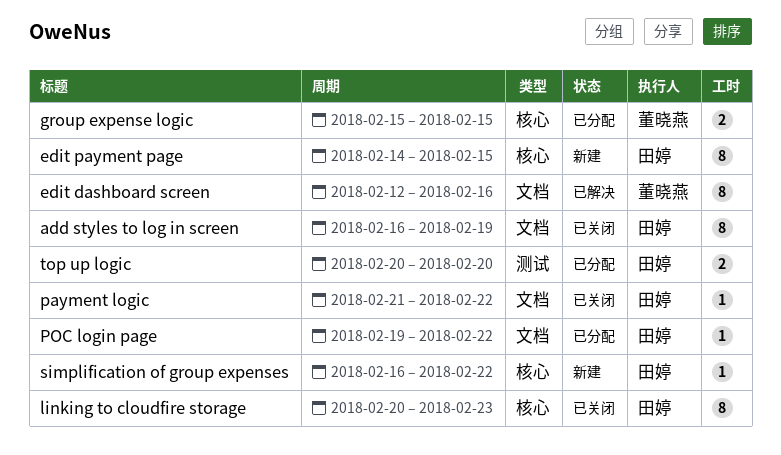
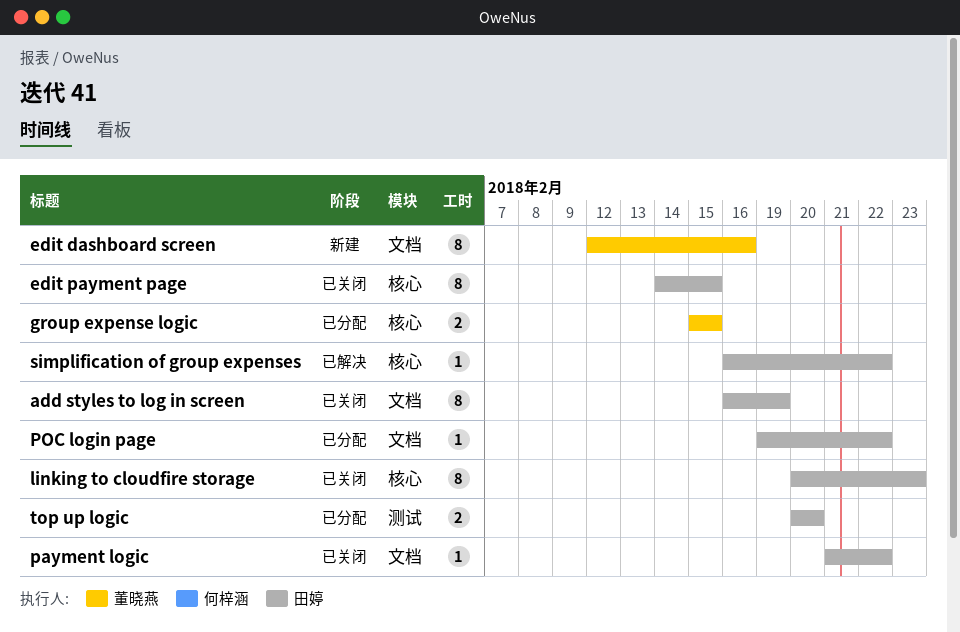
edit dashboard screen, status: 已解决 -> 新建
edit payment page, status: 新建 -> 已关闭
simplification of group expenses, status: 新建 -> 已解决

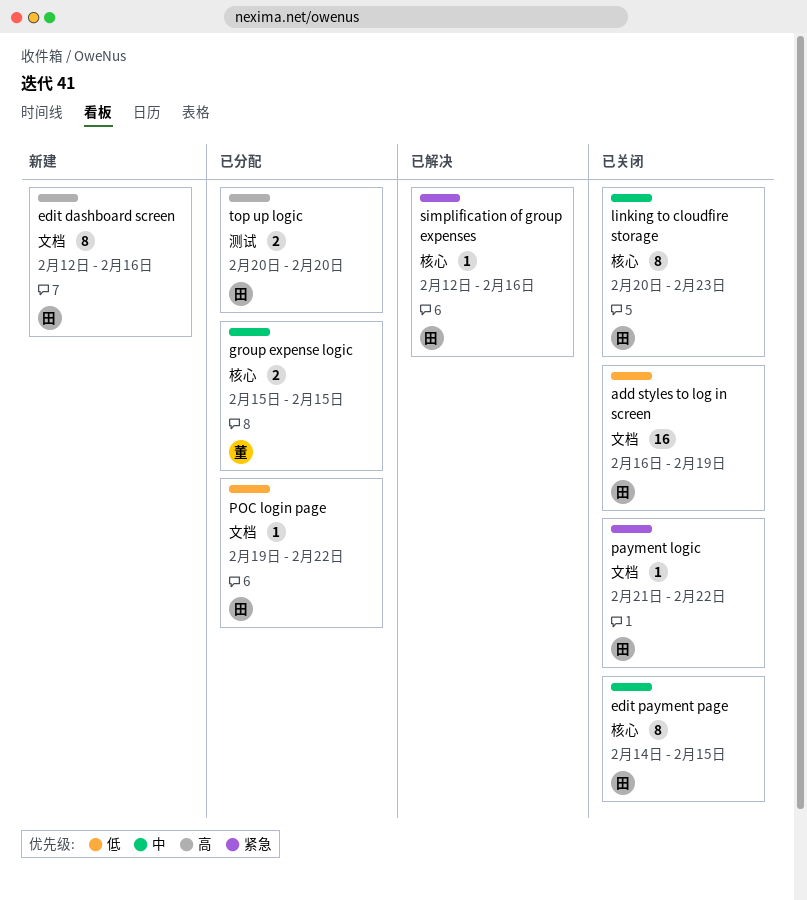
add styles to log in screen, estimate: 8 -> 16
edit dashboard screen, owner: 董晓燕 -> 田婷
simplification of group expenses, start: Feb 16 -> Feb 12
simplification of group expenses, due: Feb 22 -> Feb 16

